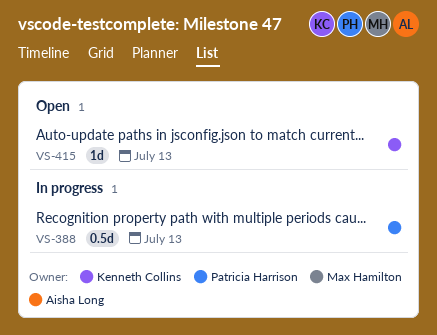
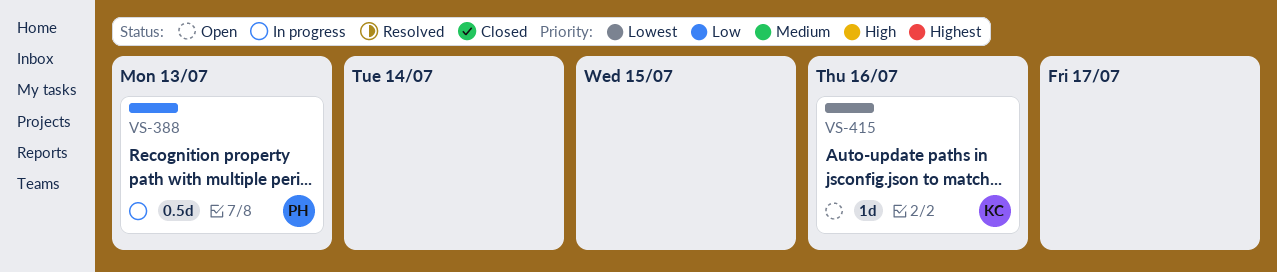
VS-415, due: Jul 13 -> Jul 16

